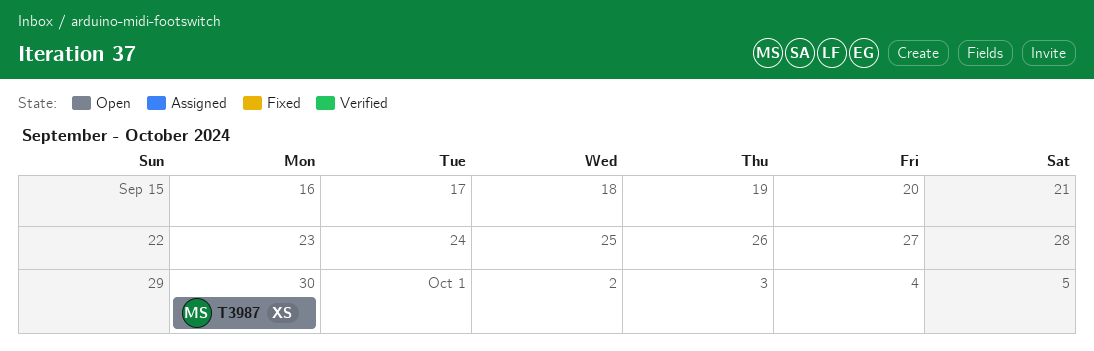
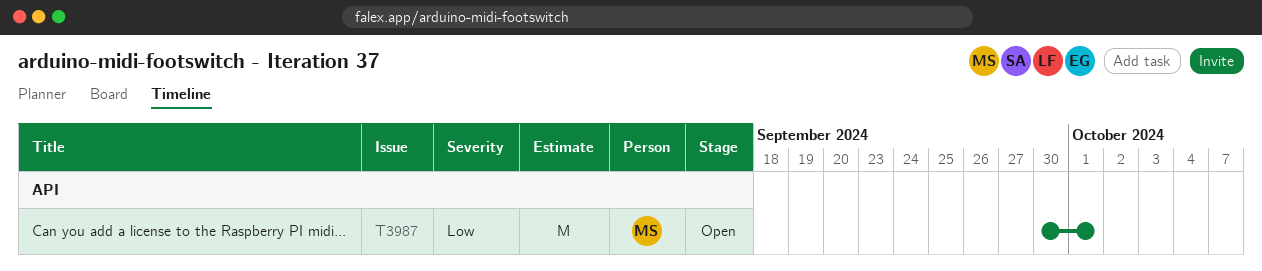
T3987, estimate: XS -> M
T3987, due: Sep 30 -> Oct 1

